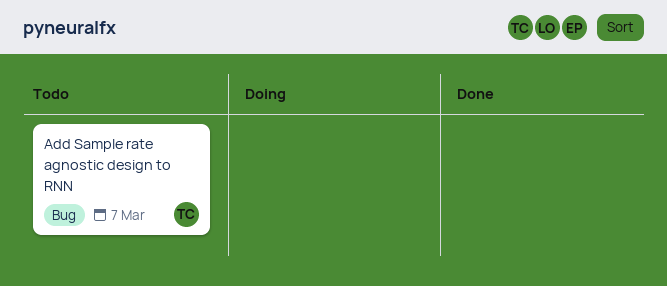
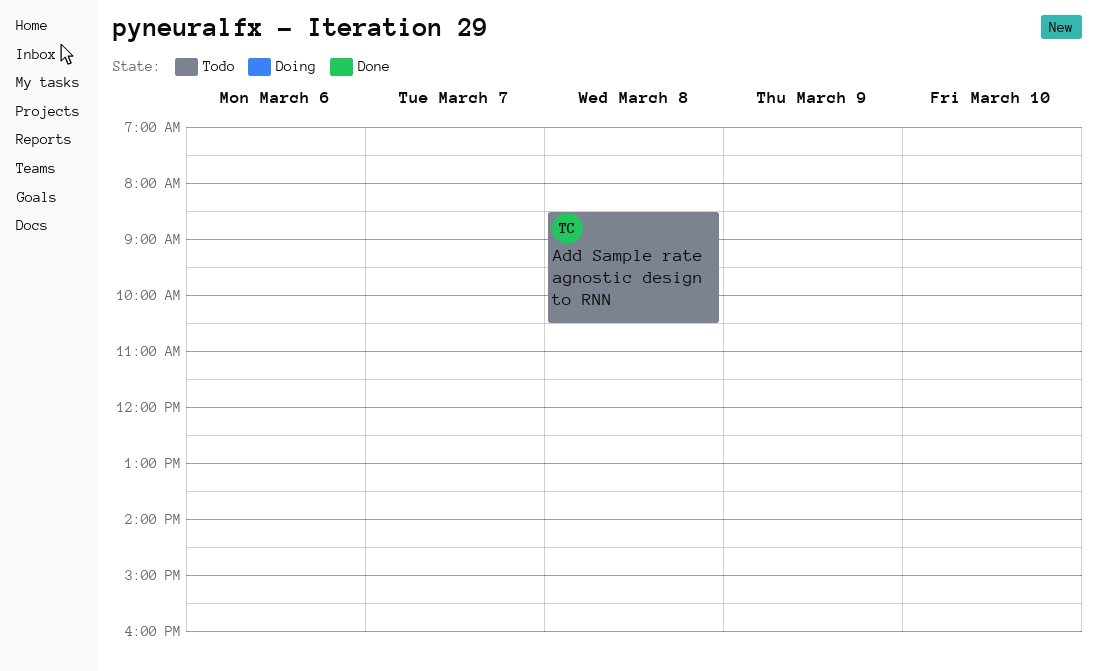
Add Sample rate agnostic design to RNN, day: Mar 7 -> Mar 8

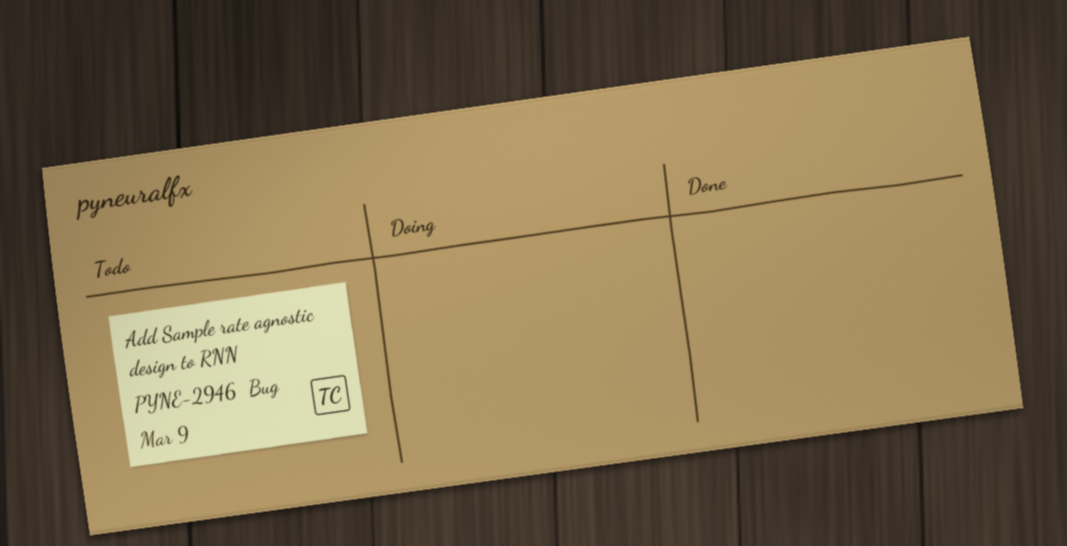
Add Sample rate agnostic design to RNN, day: Mar 8 -> Mar 9

